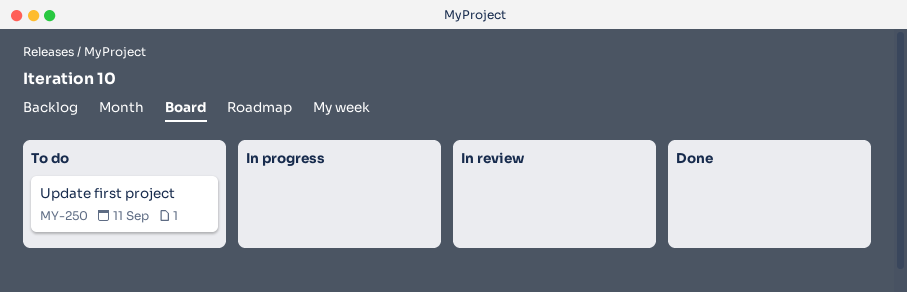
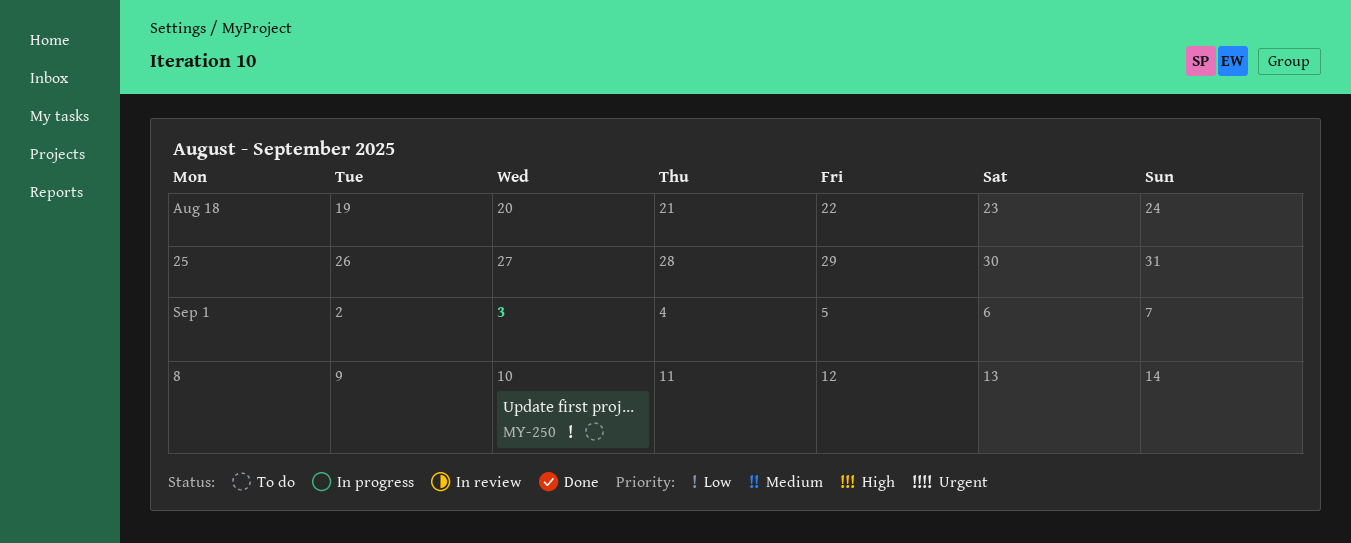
MY-250, due: Sep 11 -> Sep 10

